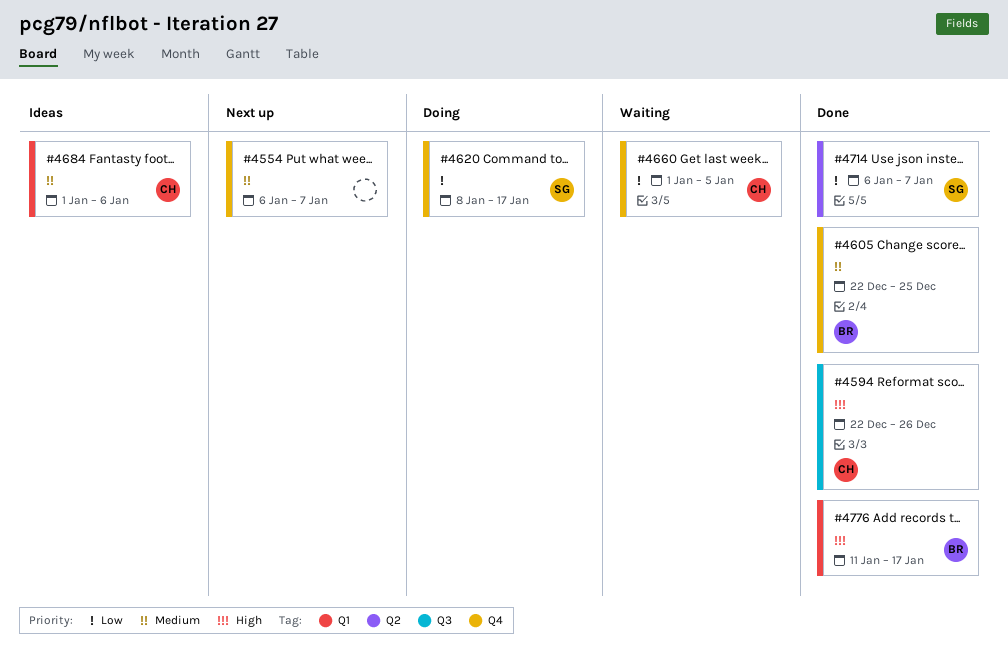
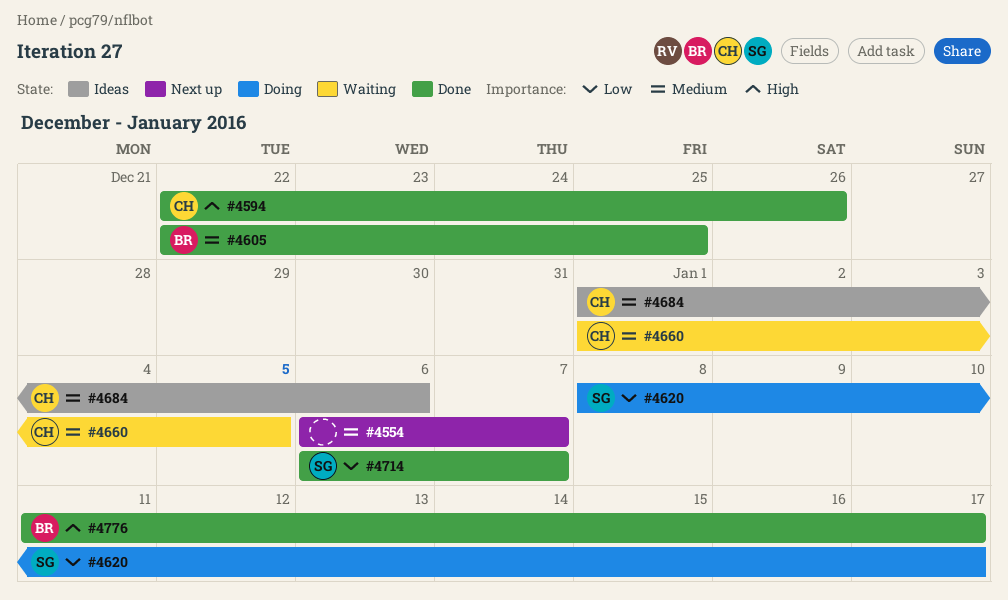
#4660, priority: Low -> Medium

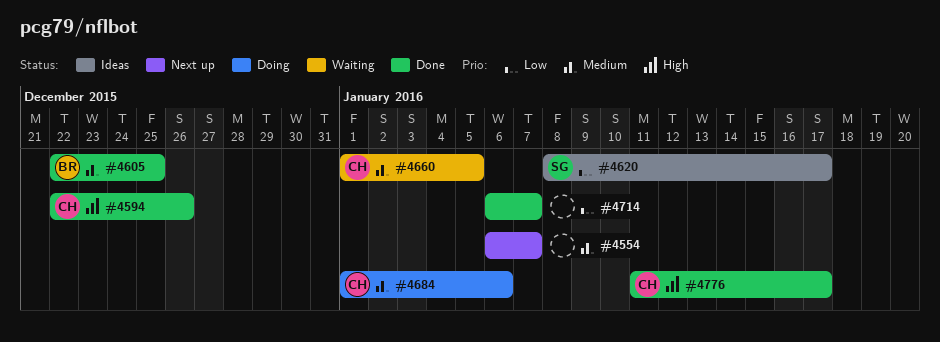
#4620, status: Doing -> Ideas
#4684, status: Ideas -> Doing
#4714, owner: SG -> none
#4776, owner: BR -> CH

